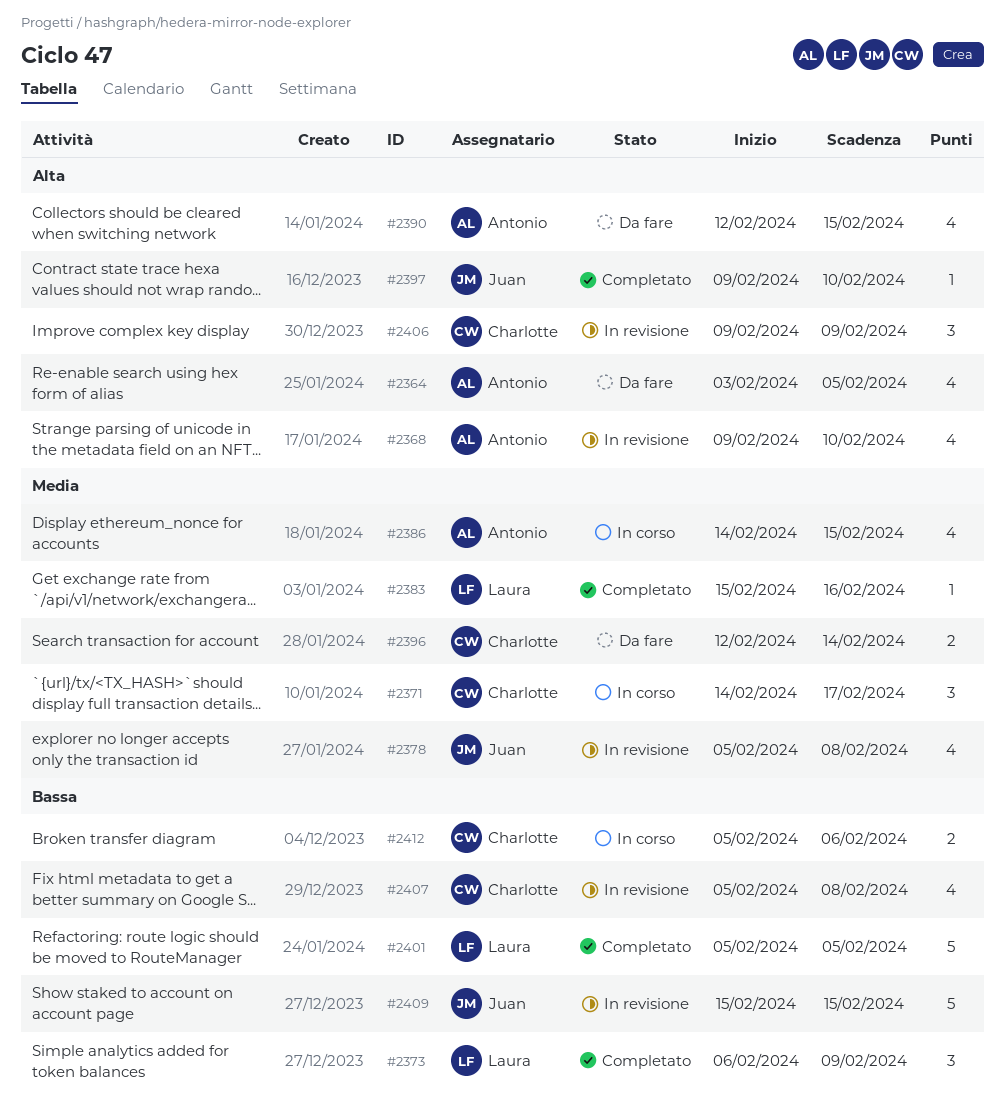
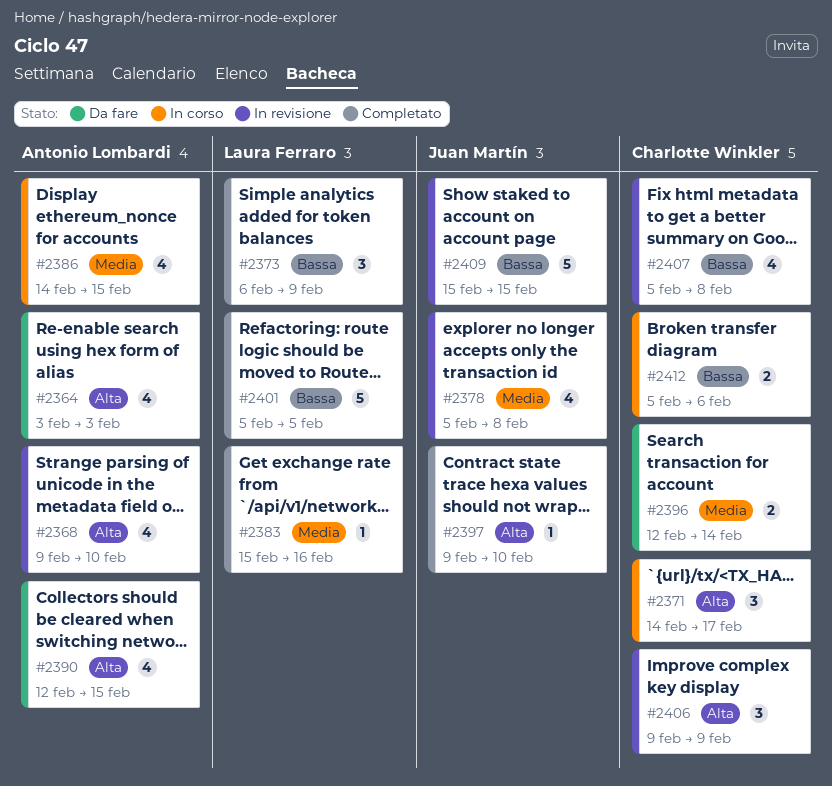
#2364, due: Feb 5 -> Feb 3
#2371, priority: Media -> Alta

